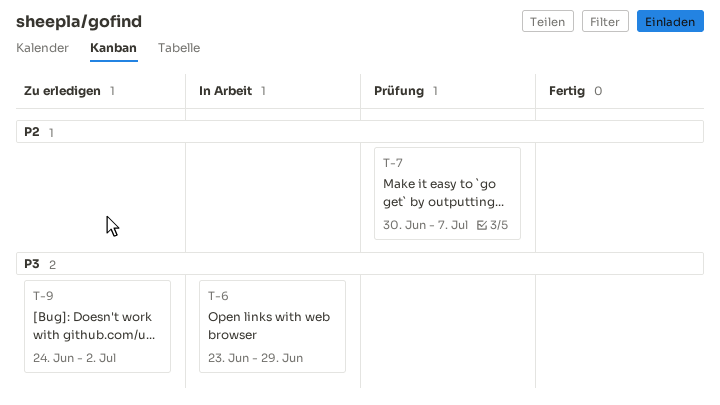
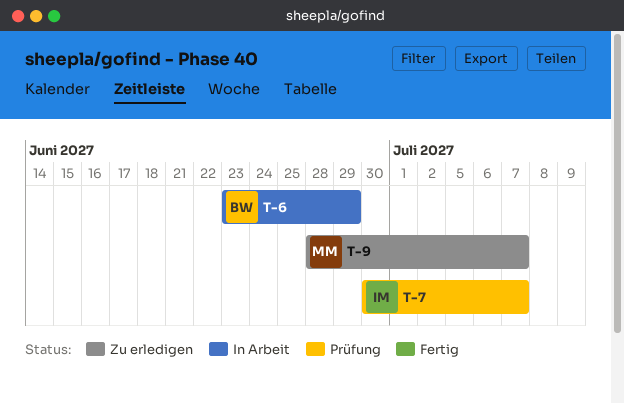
T-9, start: Jun 24 -> Jun 28
T-9, due: Jul 2 -> Jul 7

